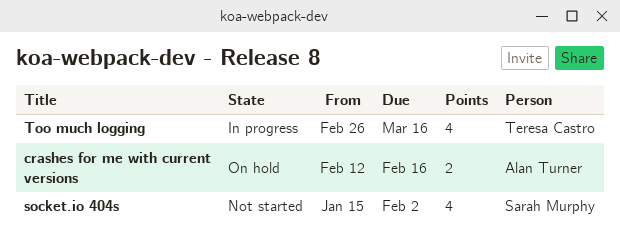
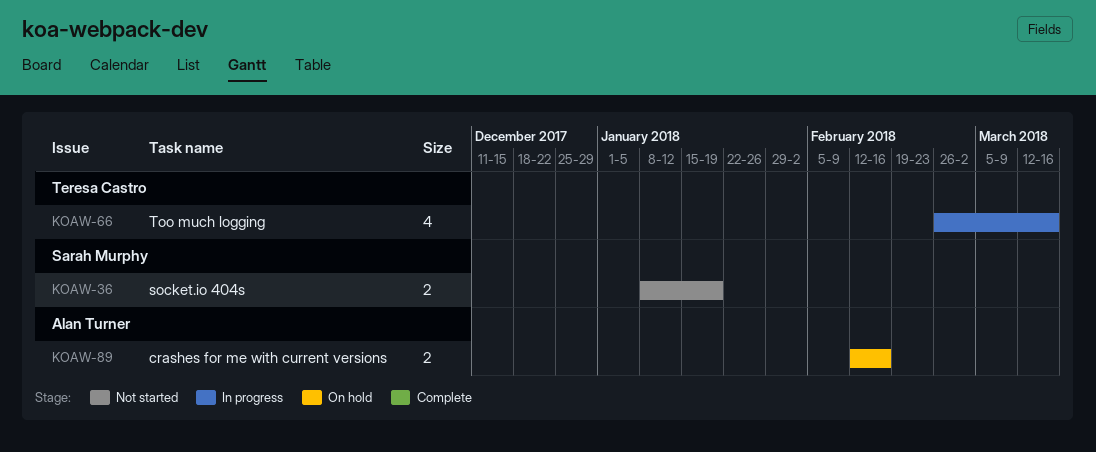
socket.io 404s, estimate: 4 -> 2
socket.io 404s, start: Jan 15 -> Jan 8
socket.io 404s, due: Feb 2 -> Jan 19

